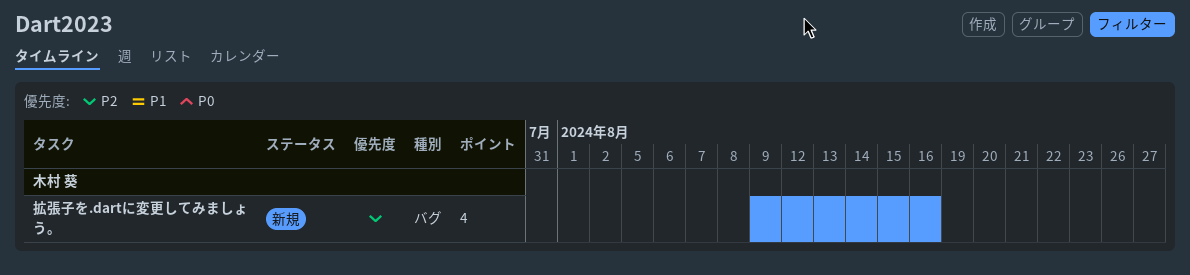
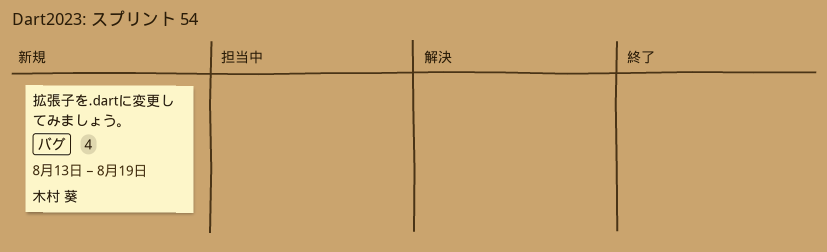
拡張子を.dartに変更してみましょう。, start: Aug 9 -> Aug 13
拡張子を.dartに変更してみましょう。, due: Aug 16 -> Aug 19

